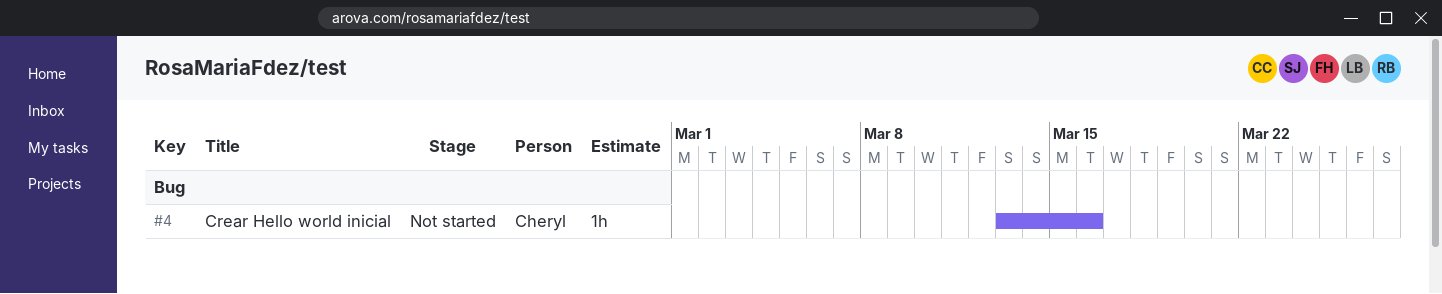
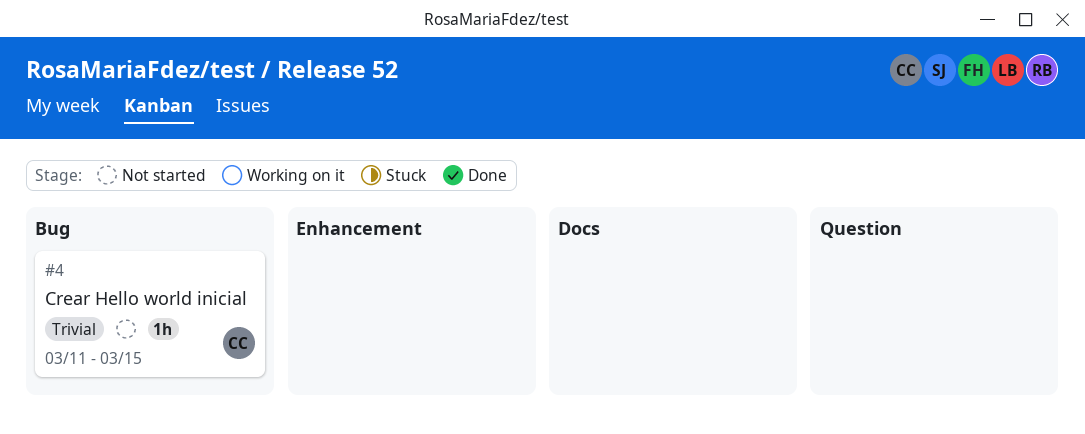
#4, start: Mar 13 -> Mar 11
#4, due: Mar 16 -> Mar 15

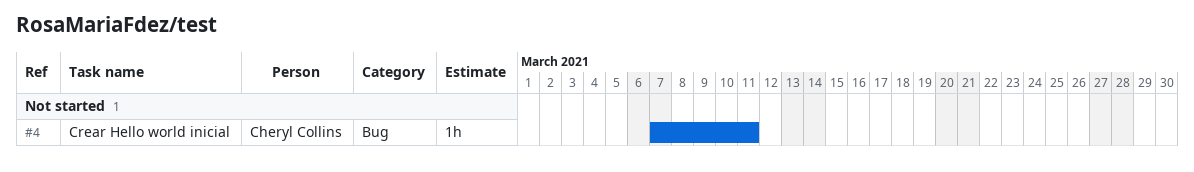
#4, start: Mar 11 -> Mar 7
#4, due: Mar 15 -> Mar 11

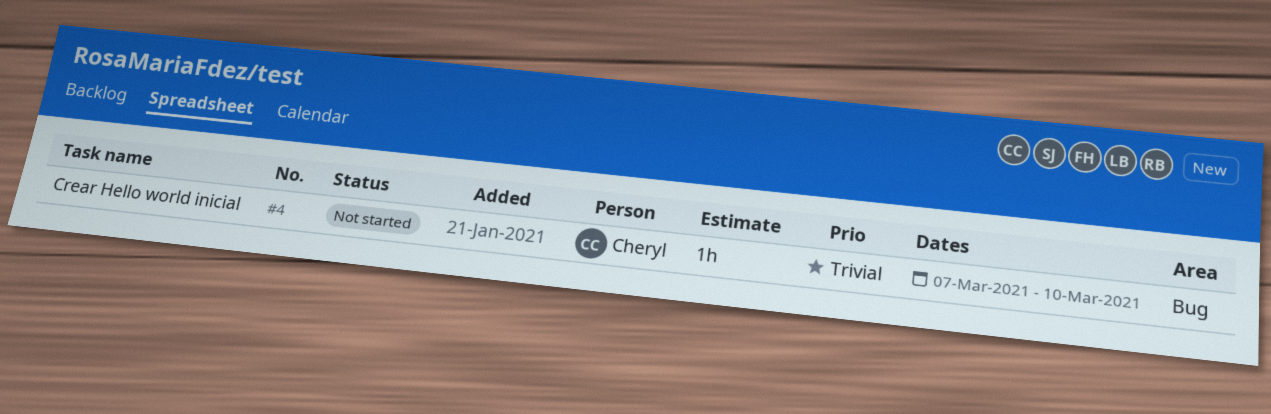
#4, due: Mar 11 -> Mar 10

